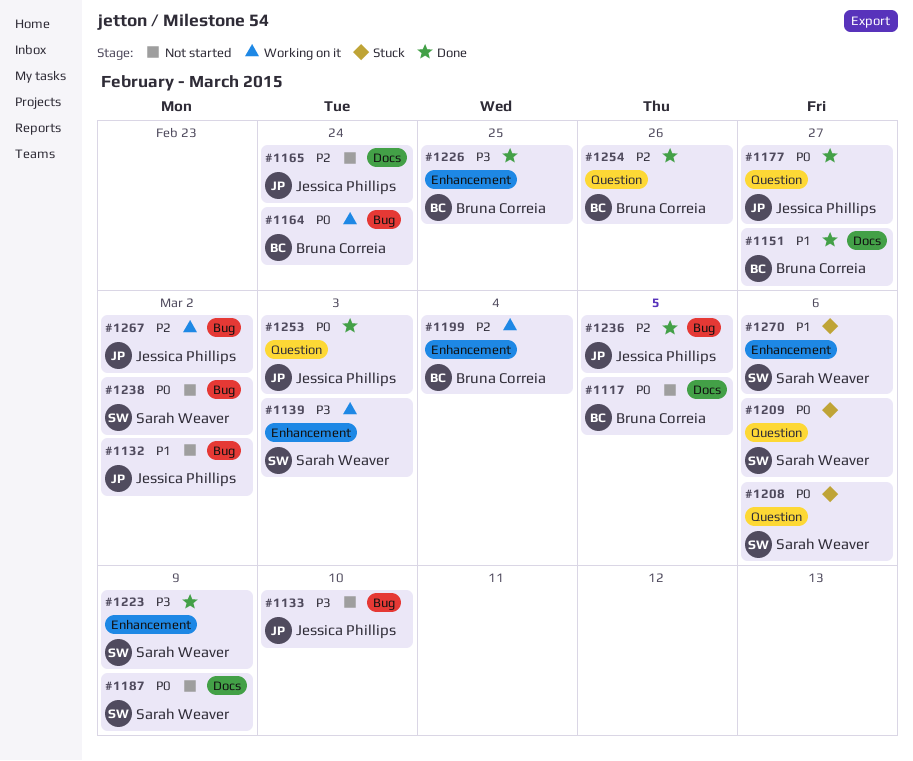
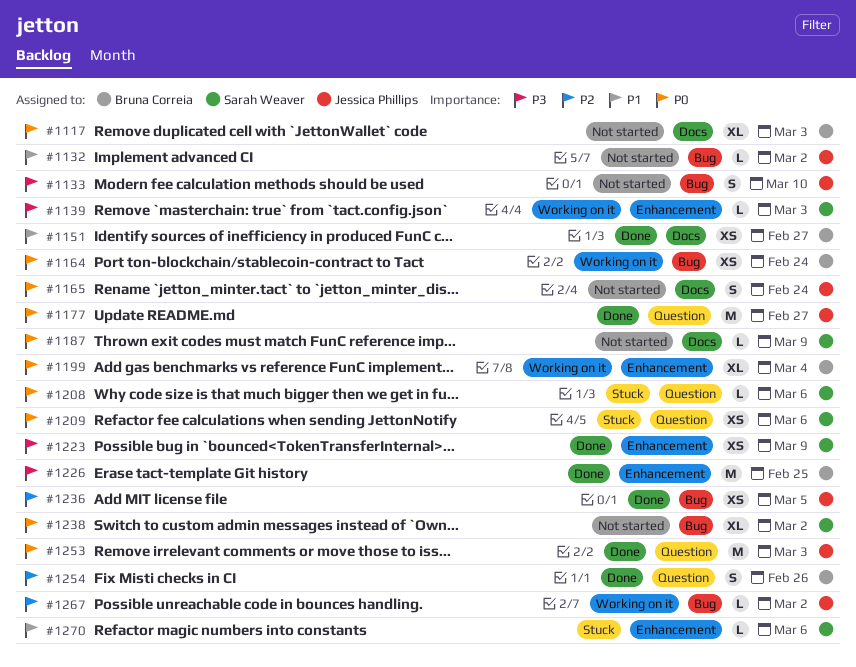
#1117, due: Mar 5 -> Mar 3
#1165, priority: P2 -> P0
#1199, priority: P2 -> P0

